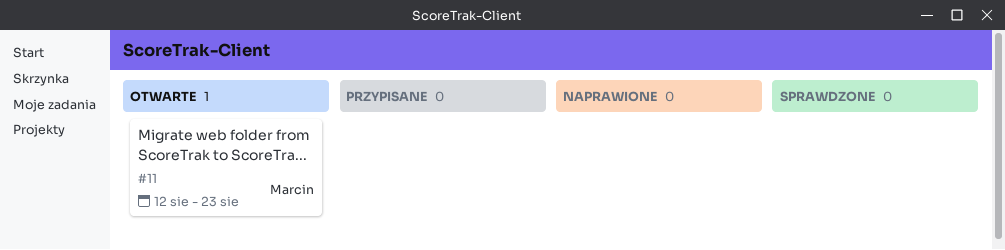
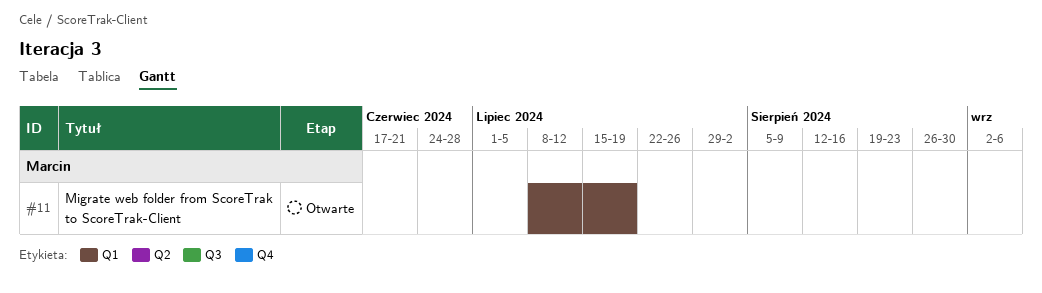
#11, start: Aug 12 -> Jul 8
#11, due: Aug 23 -> Jul 19

